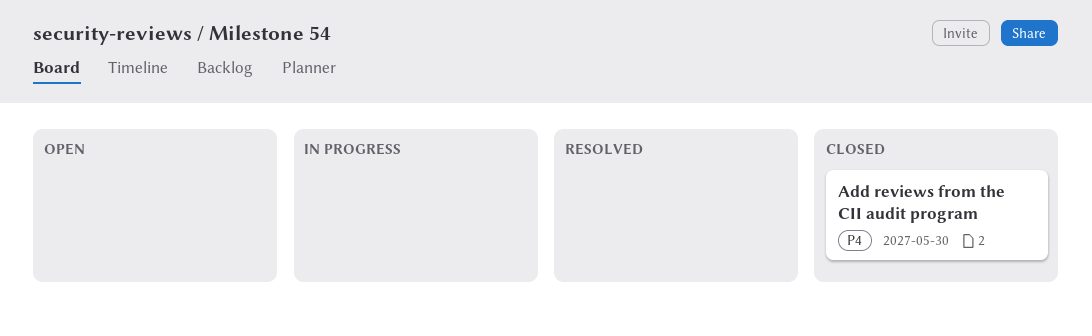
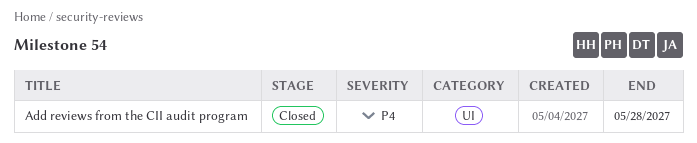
Add reviews from the CII audit program, due: May 30 -> May 28

